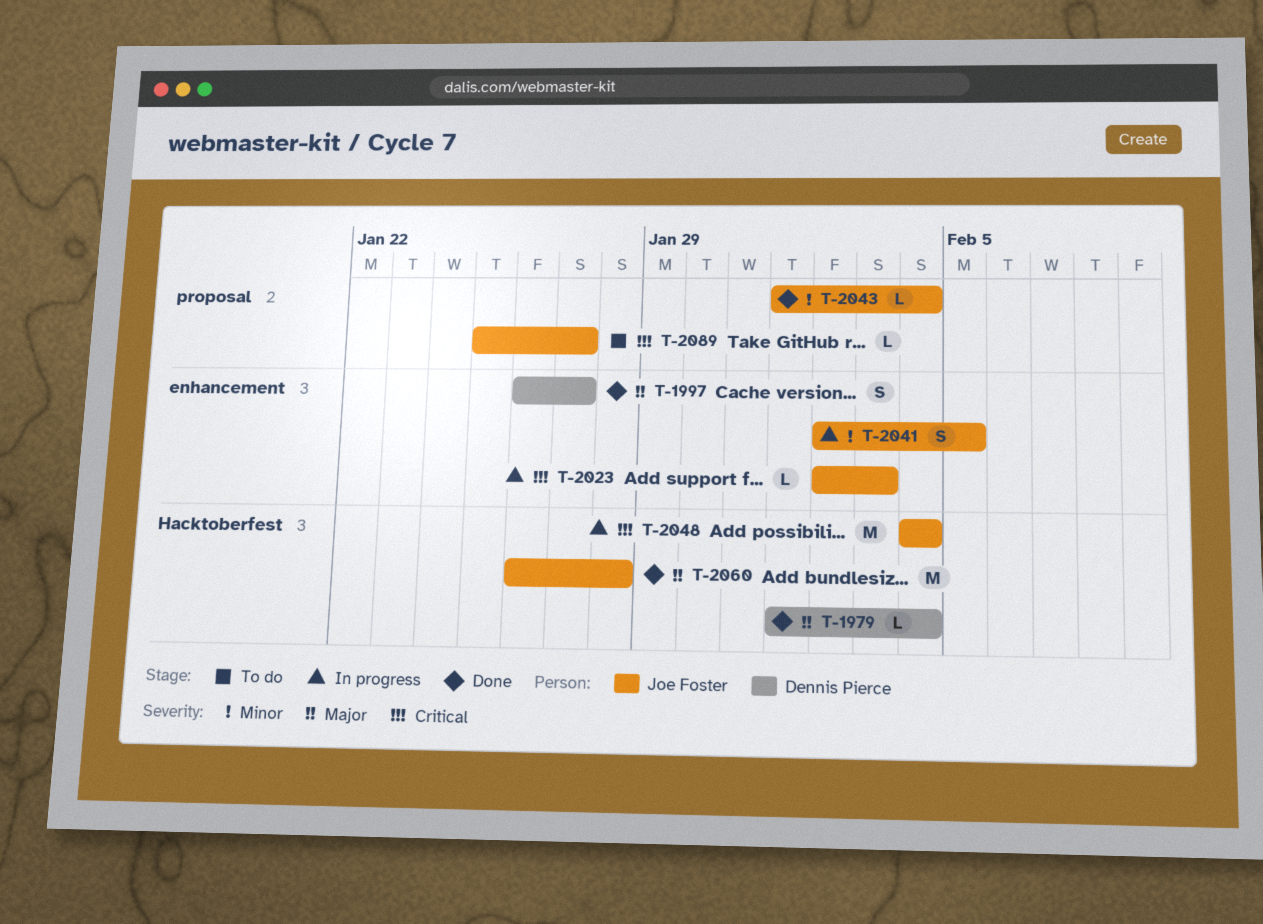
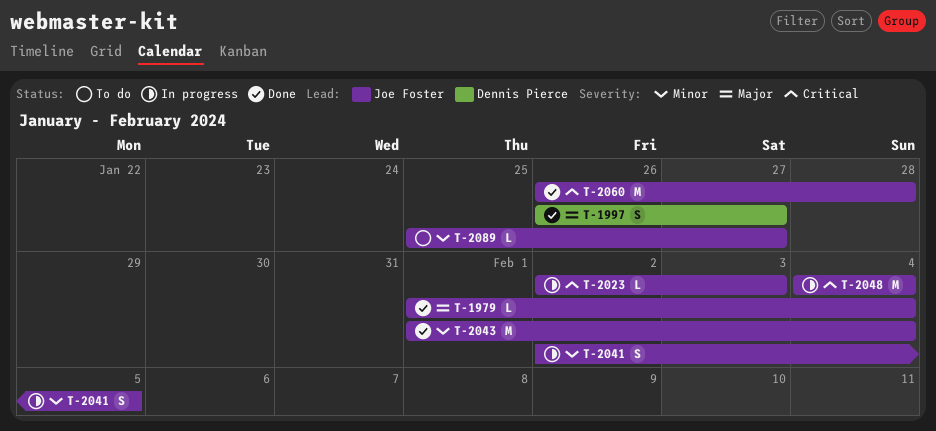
T-1979, owner: Dennis Pierce -> Joe Foster
T-2043, estimate: L -> M
T-2060, priority: Major -> Critical
T-2089, priority: Critical -> Minor

